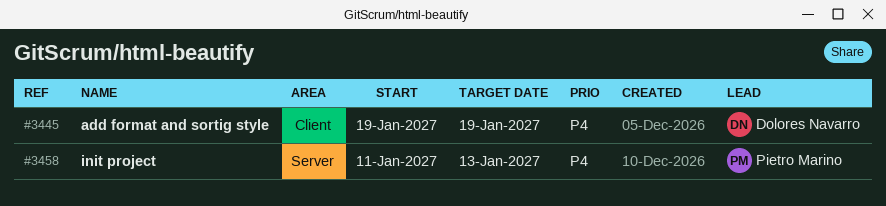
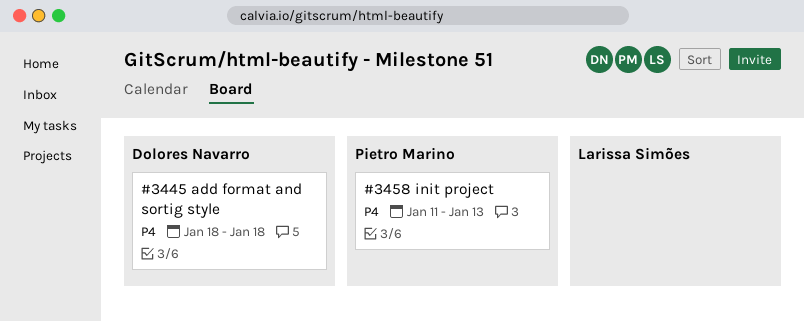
#3445, start: Jan 19 -> Jan 18
#3445, due: Jan 19 -> Jan 18

